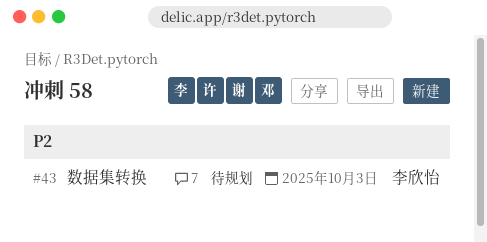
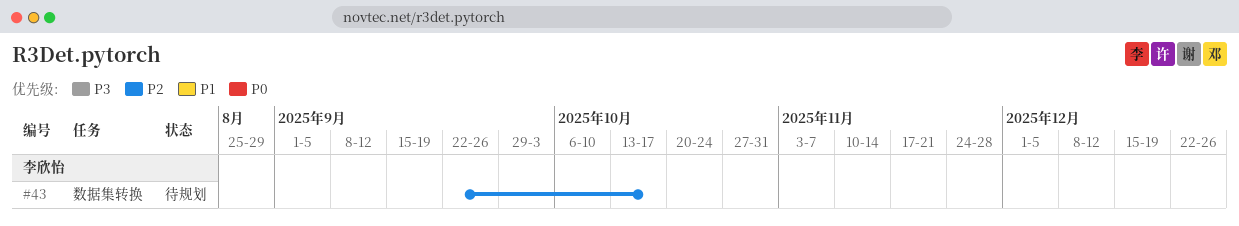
#43, due: Oct 3 -> Oct 17

